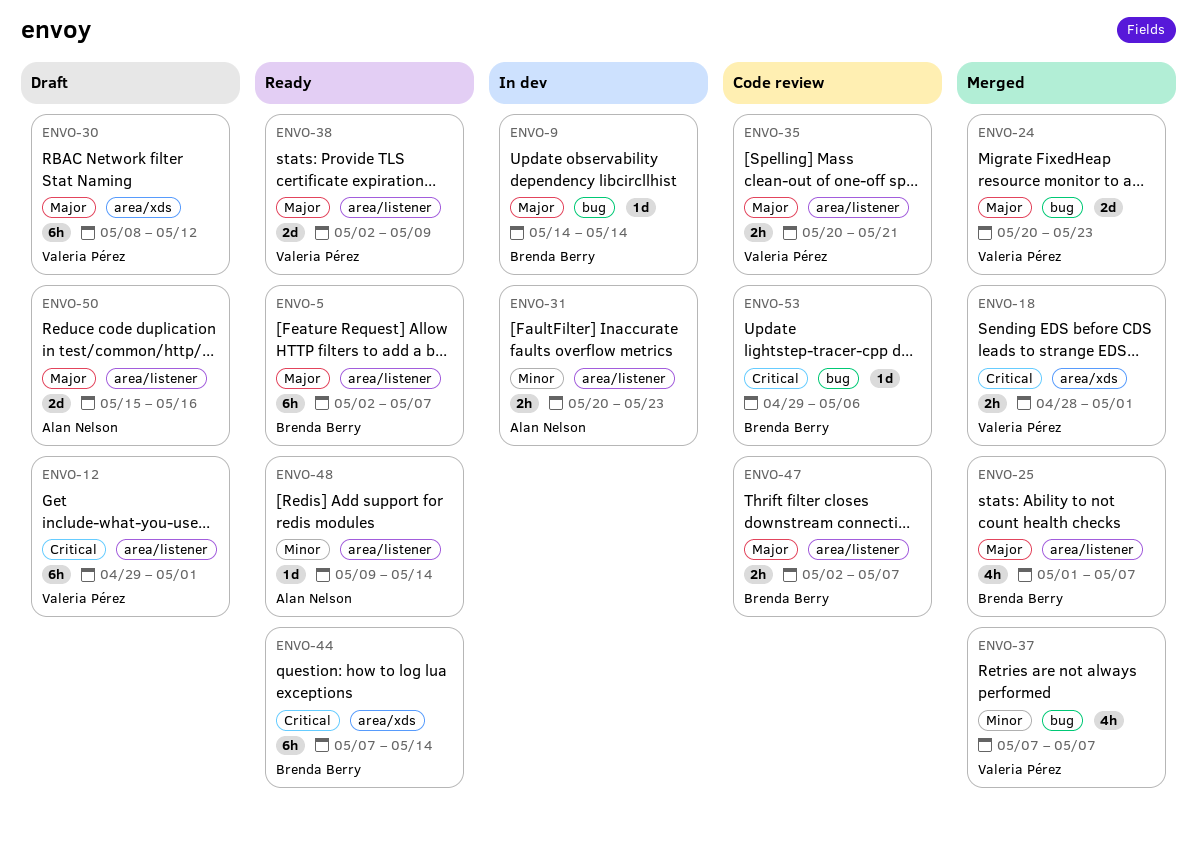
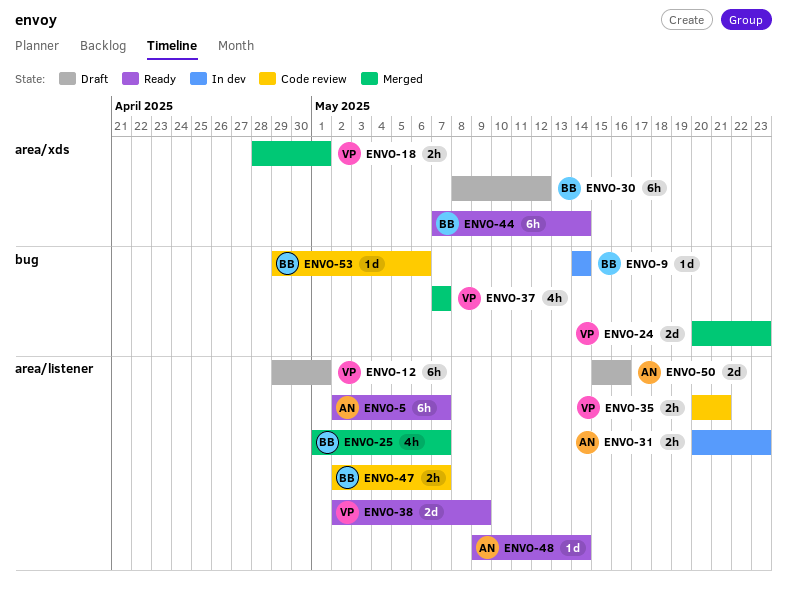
ENVO-5, owner: Brenda Berry -> Alan Nelson
ENVO-30, owner: Valeria Pérez -> Brenda Berry

